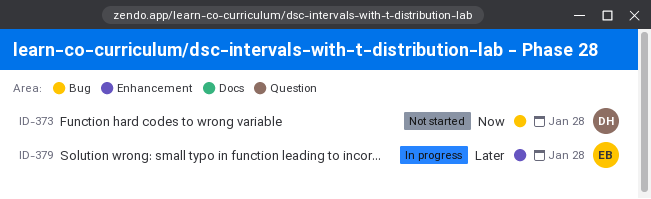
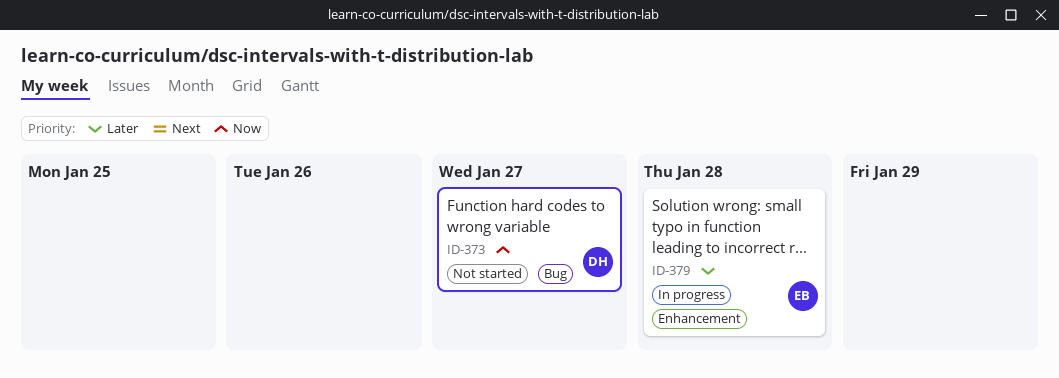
ID-373, due: Jan 28 -> Jan 27

